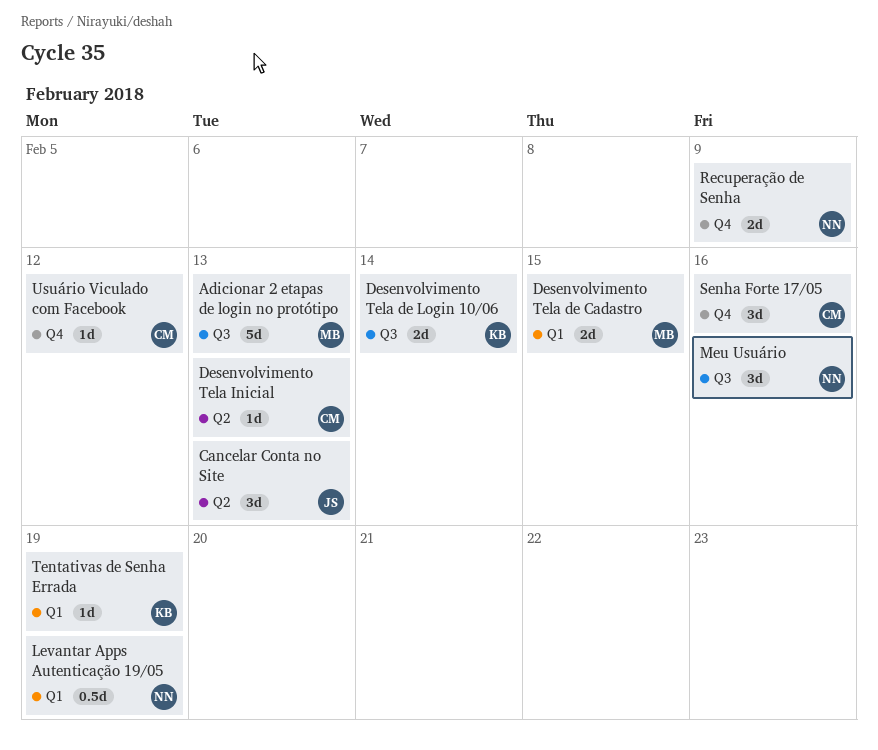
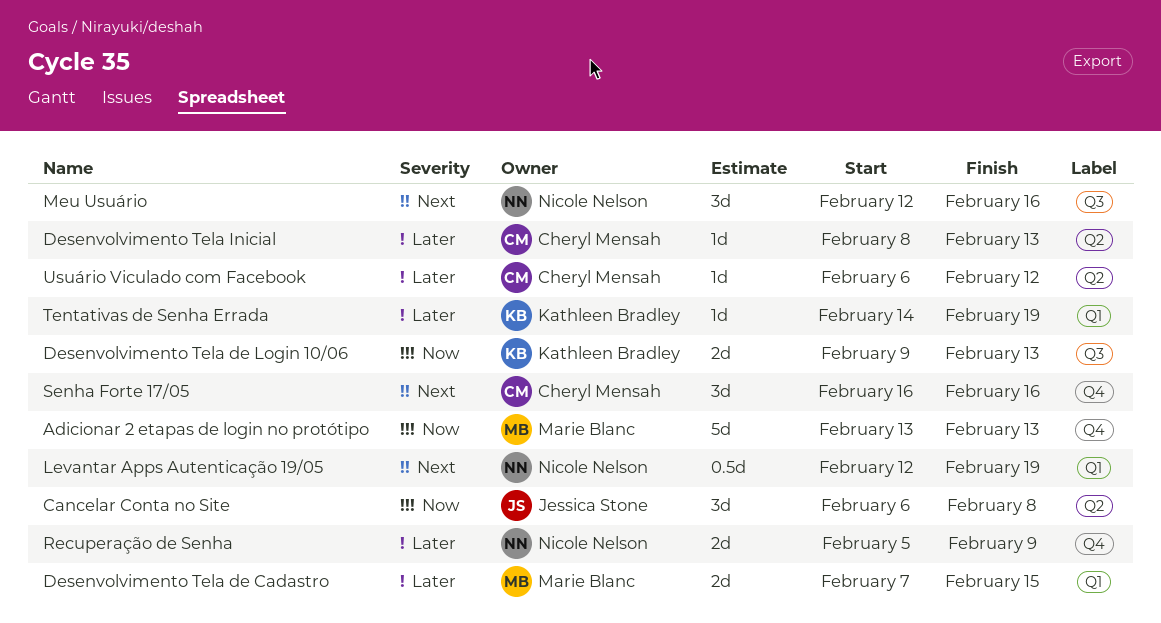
Adicionar 2 etapas de login no protótipo, label: Q3 -> Q4
Cancelar Conta no Site, due: Feb 13 -> Feb 8
Desenvolvimento Tela de Login 10/06, due: Feb 14 -> Feb 13
Usuário Viculado com Facebook, label: Q4 -> Q2

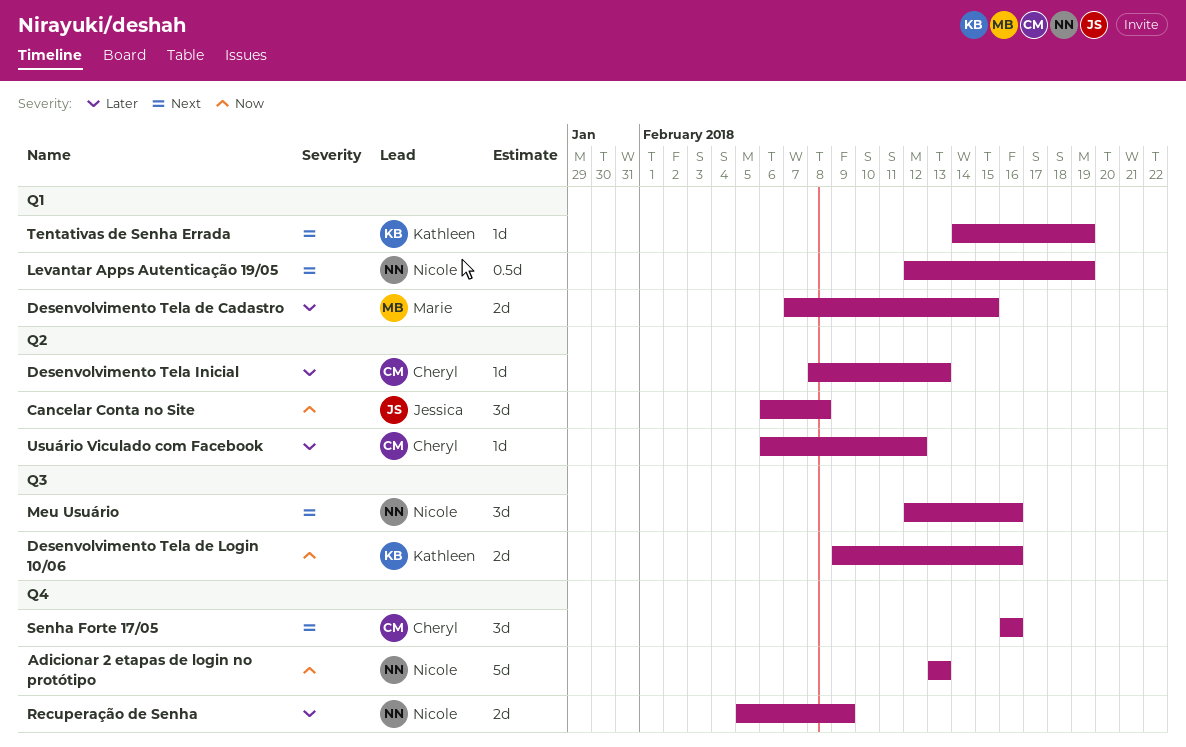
Adicionar 2 etapas de login no protótipo, owner: Marie Blanc -> Nicole Nelson
Desenvolvimento Tela de Login 10/06, due: Feb 13 -> Feb 16
Tentativas de Senha Errada, priority: Later -> Next

